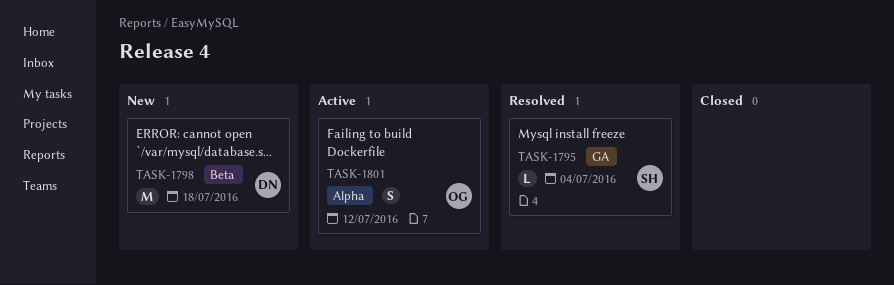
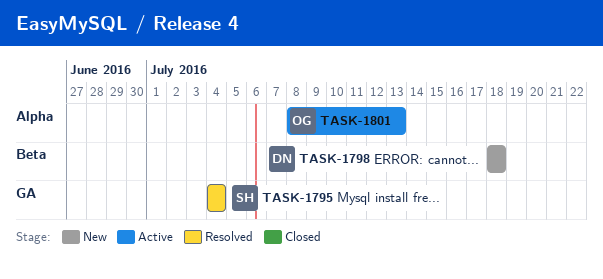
TASK-1801, due: Jul 12 -> Jul 13

